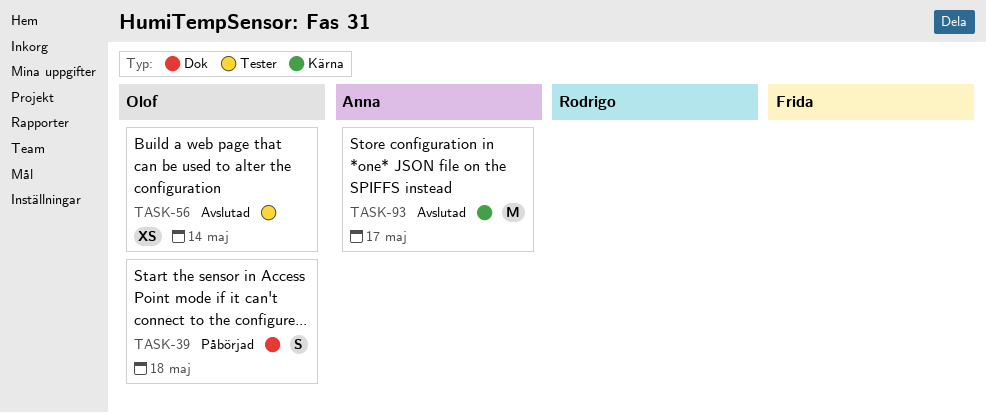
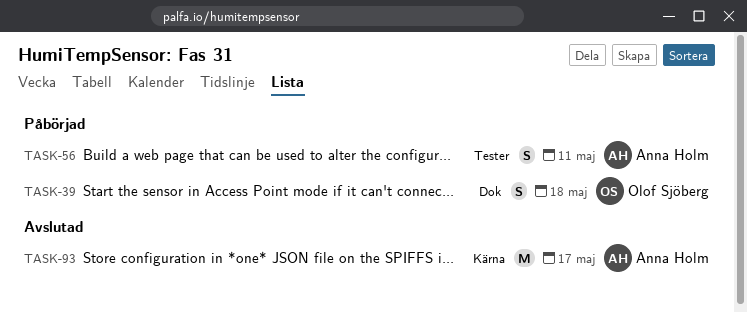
TASK-56, status: Avslutad -> Påbörjad
TASK-56, owner: Olof Sjöberg -> Anna Holm
TASK-56, estimate: XS -> S
TASK-56, due: May 14 -> May 11

